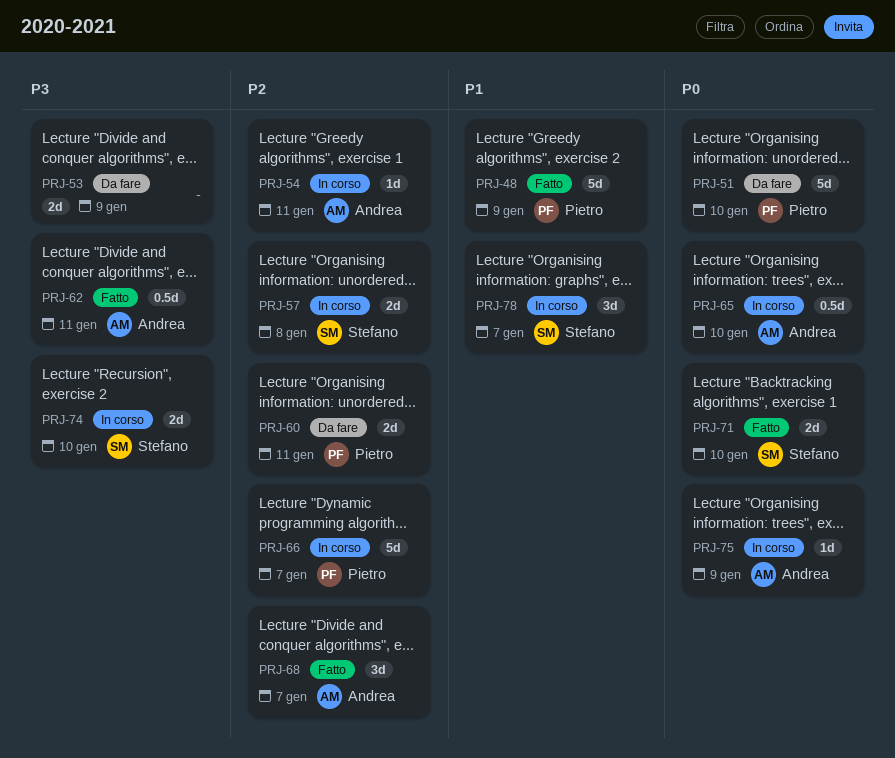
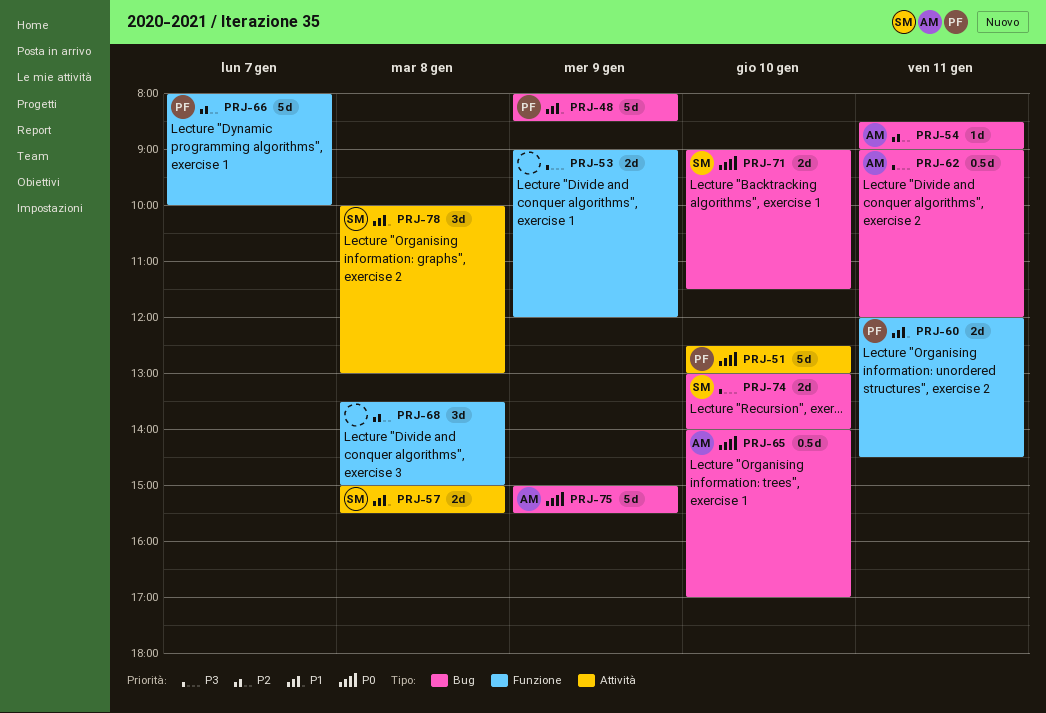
PRJ-57, priority: P2 -> P1
PRJ-60, priority: P2 -> P1
PRJ-68, owner: Andrea -> none
PRJ-68, day: Jan 7 -> Jan 8
PRJ-75, estimate: 1d -> 5d
PRJ-78, day: Jan 7 -> Jan 8

